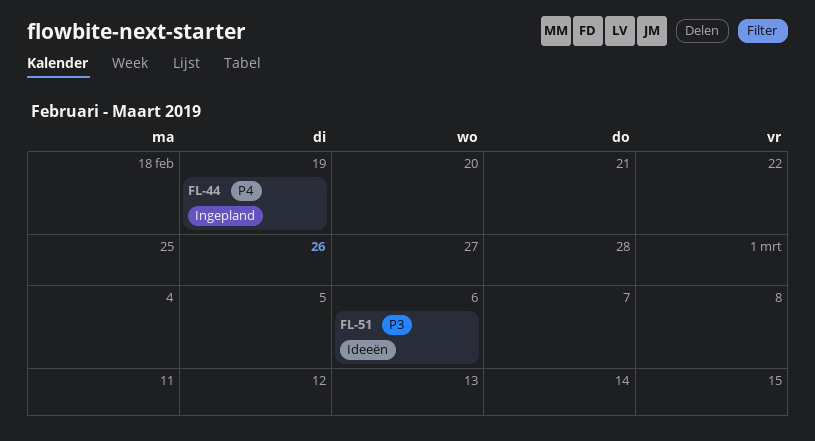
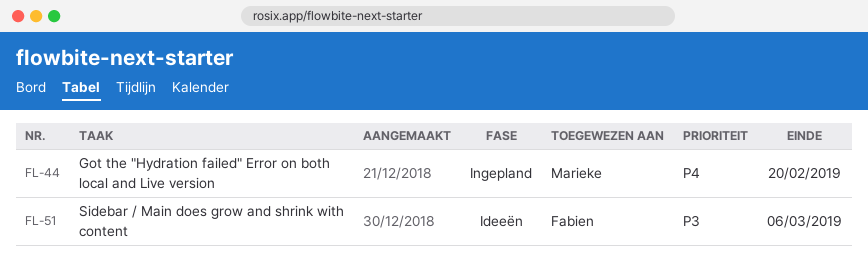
FL-44, due: Feb 19 -> Feb 20

